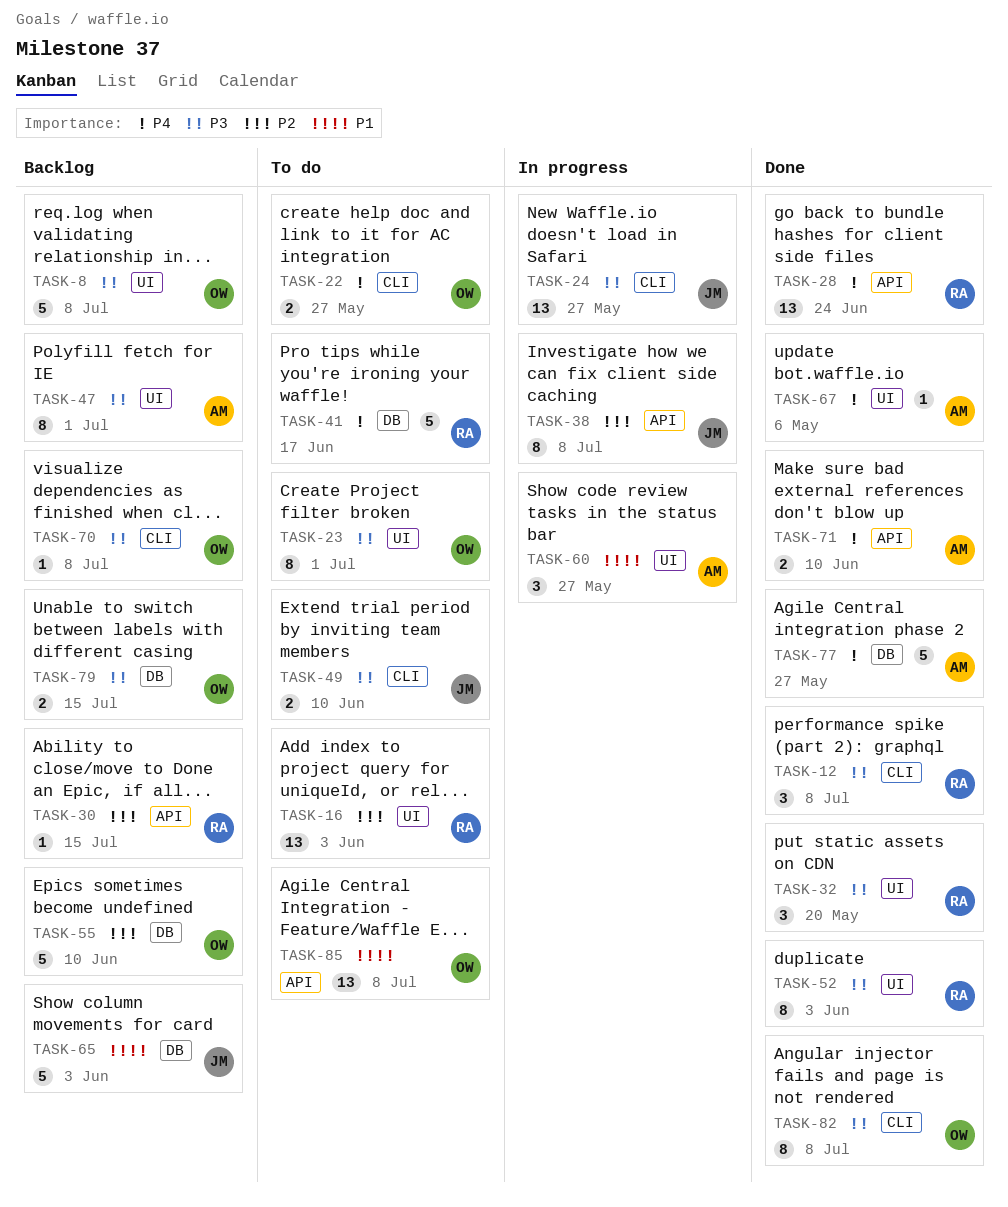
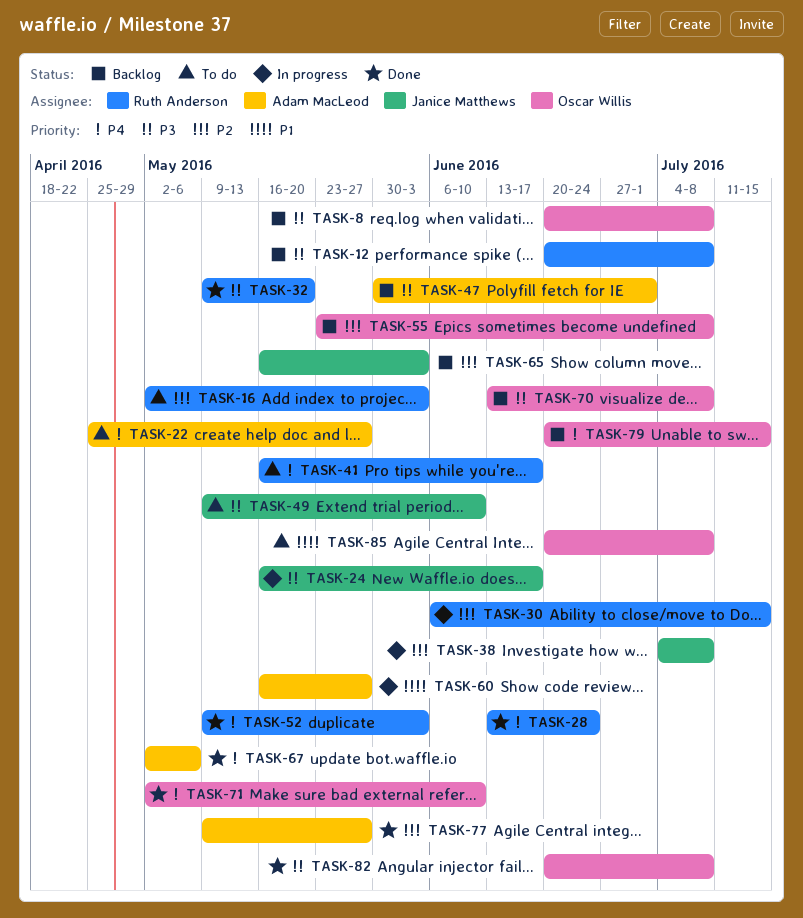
TASK-12, status: Done -> Backlog
TASK-22, owner: Oscar Willis -> Adam MacLeod
TASK-23: present -> none
TASK-24, due: May 27 -> Jun 17
TASK-30, status: Backlog -> In progress
TASK-52, priority: P3 -> P4
TASK-55, due: Jun 10 -> Jul 8
TASK-65, priority: P1 -> P2
TASK-71, owner: Adam MacLeod -> Oscar Willis
TASK-77, priority: P4 -> P2
TASK-79, priority: P3 -> P4

